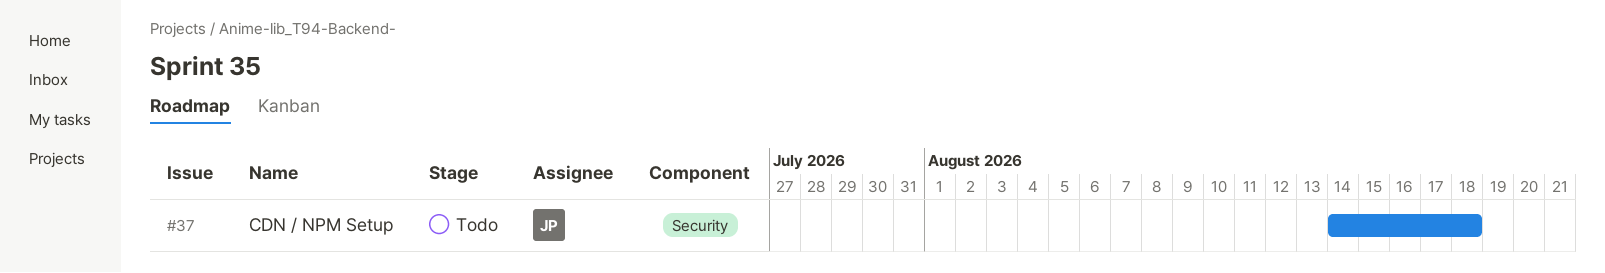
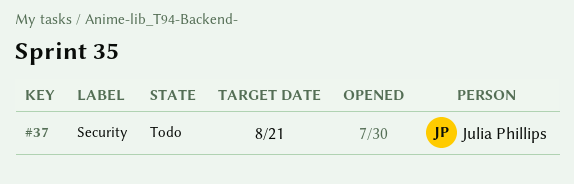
#37, due: Aug 18 -> Aug 21

